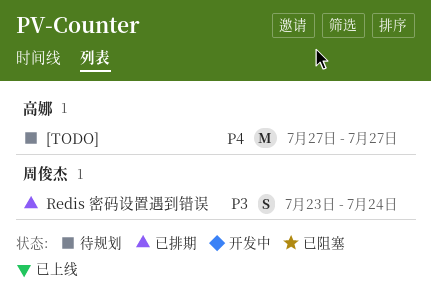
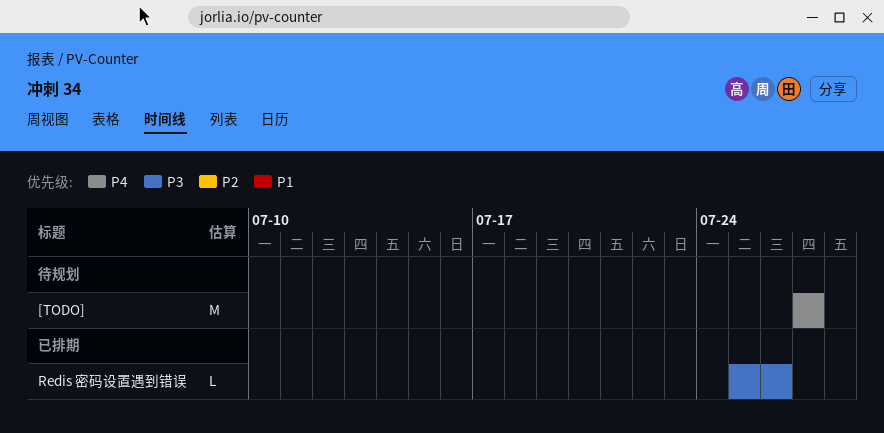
Redis 密码设置遇到错误, estimate: S -> L
Redis 密码设置遇到错误, start: Jul 23 -> Jul 25
Redis 密码设置遇到错误, due: Jul 24 -> Jul 26

